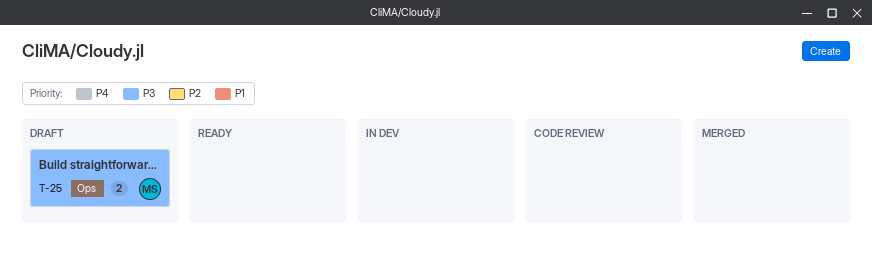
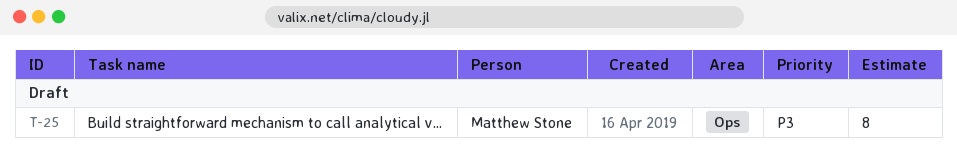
T-25, estimate: 2 -> 8

